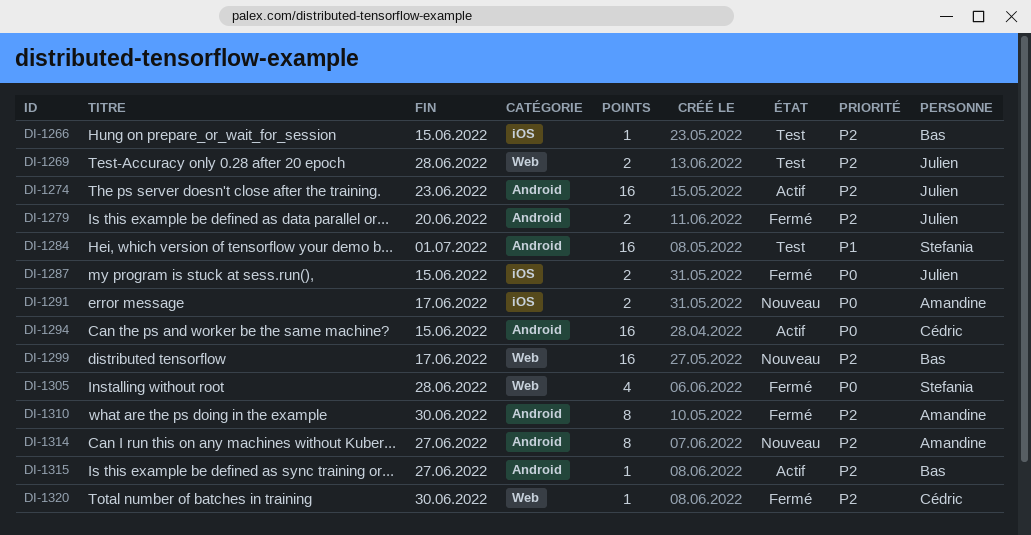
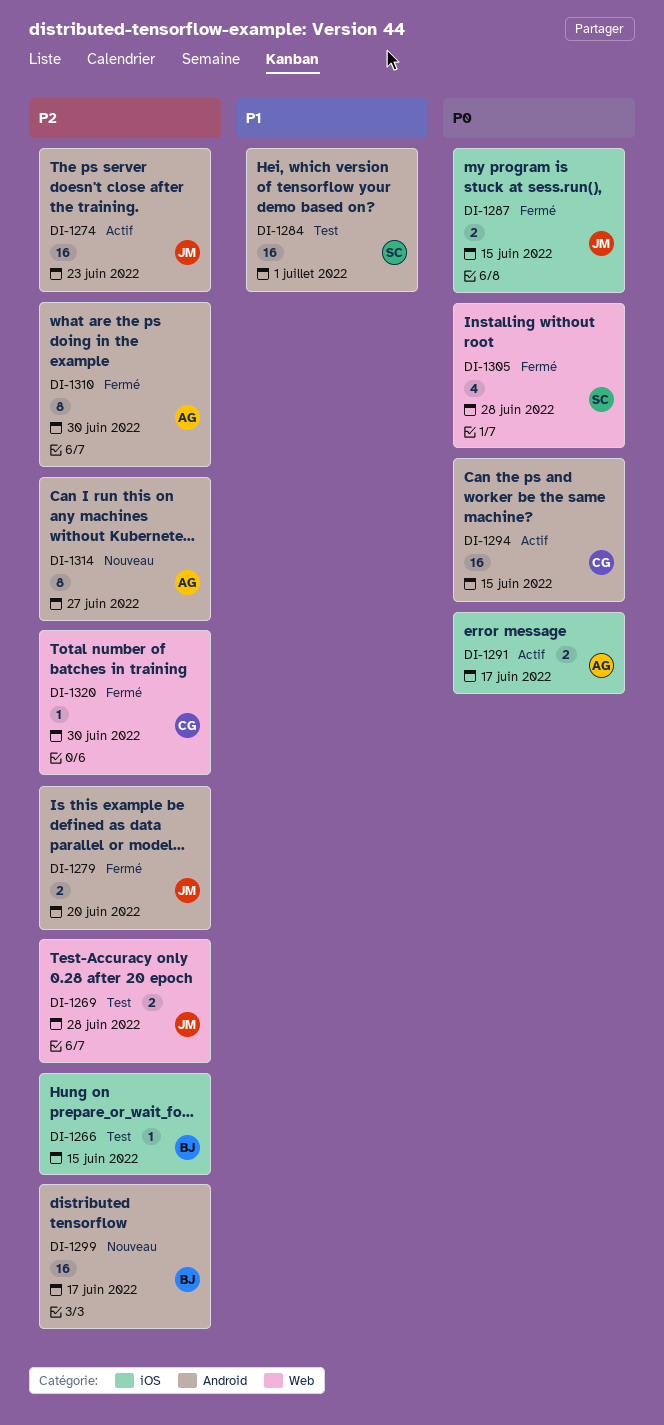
DI-1291, status: Nouveau -> Actif
DI-1299, label: Web -> Android
DI-1315: present -> none

